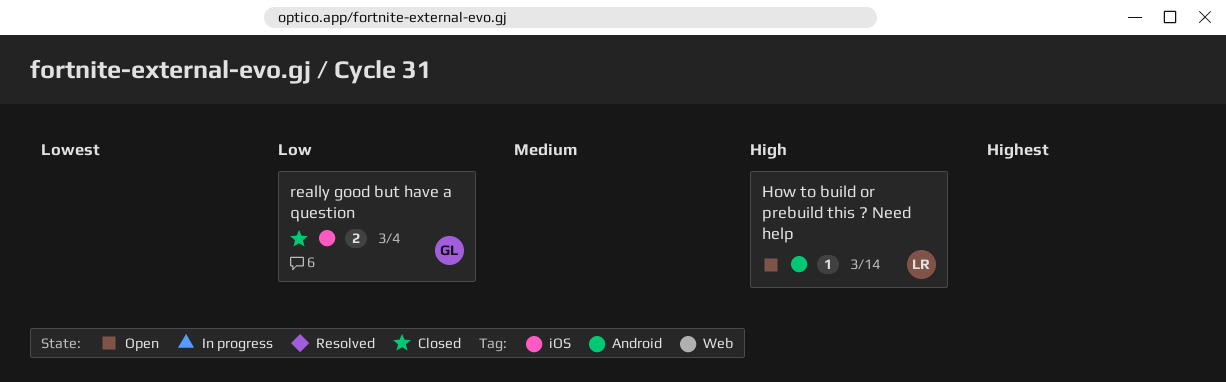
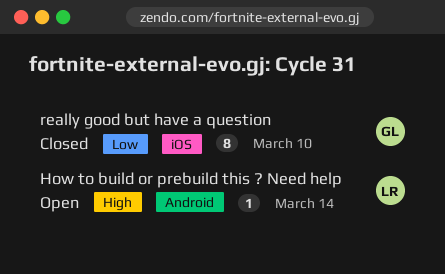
really good but have a question, estimate: 2 -> 8
really good but have a question, due: Mar 4 -> Mar 10

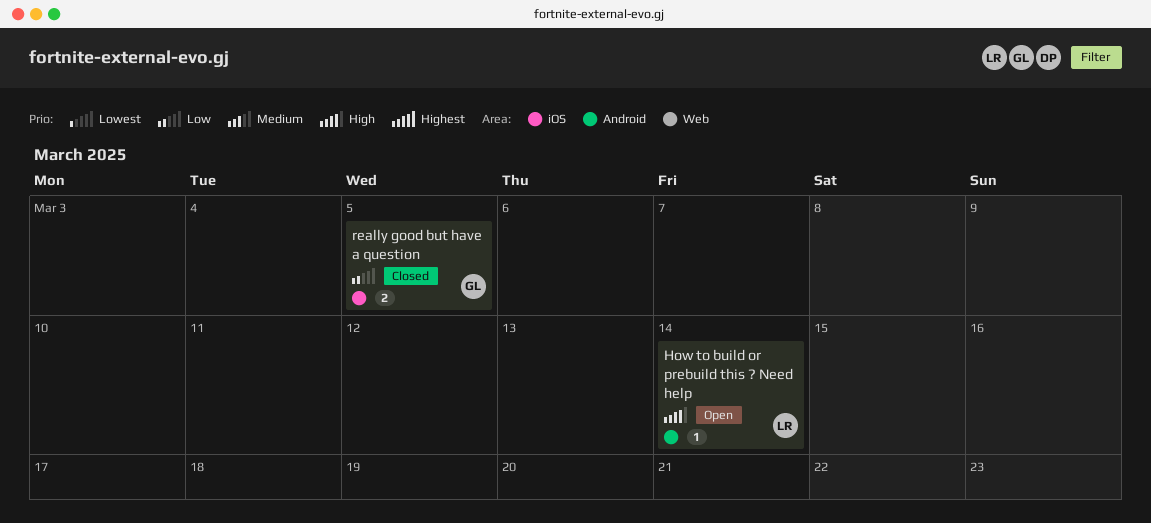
really good but have a question, estimate: 8 -> 2
really good but have a question, due: Mar 10 -> Mar 5

